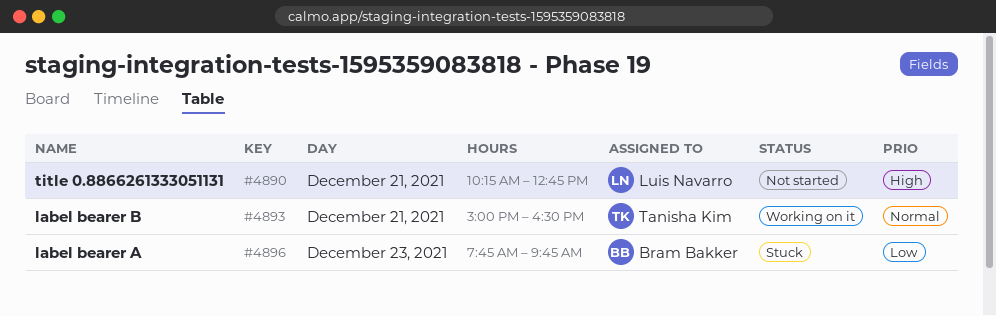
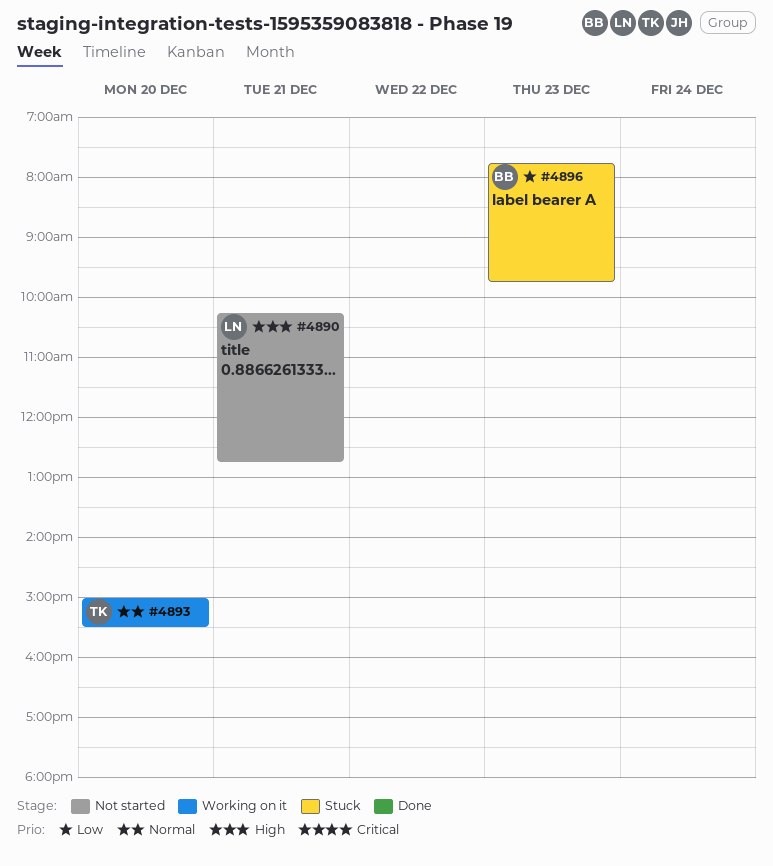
#4893, day: Dec 21 -> Dec 20
#4893, ends: 16:30 -> 15:30

